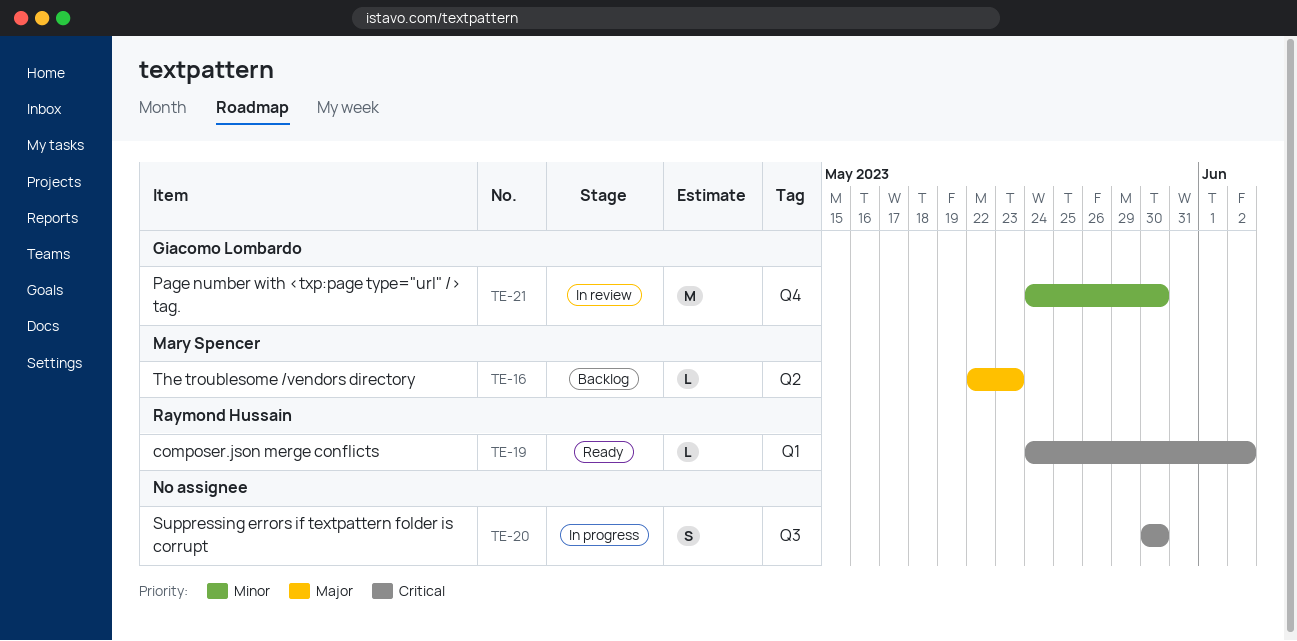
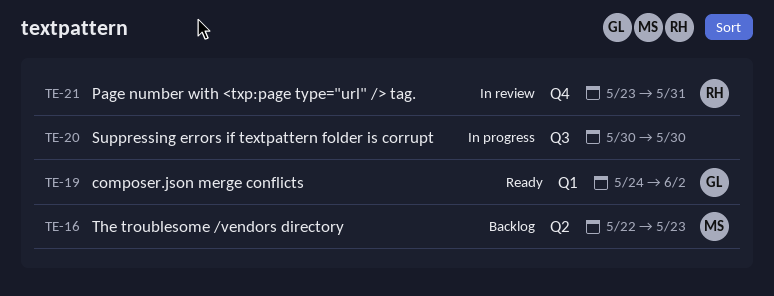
TE-19, owner: Raymond Hussain -> Giacomo Lombardo
TE-21, owner: Giacomo Lombardo -> Raymond Hussain
TE-21, start: May 24 -> May 23
TE-21, due: May 30 -> May 31

